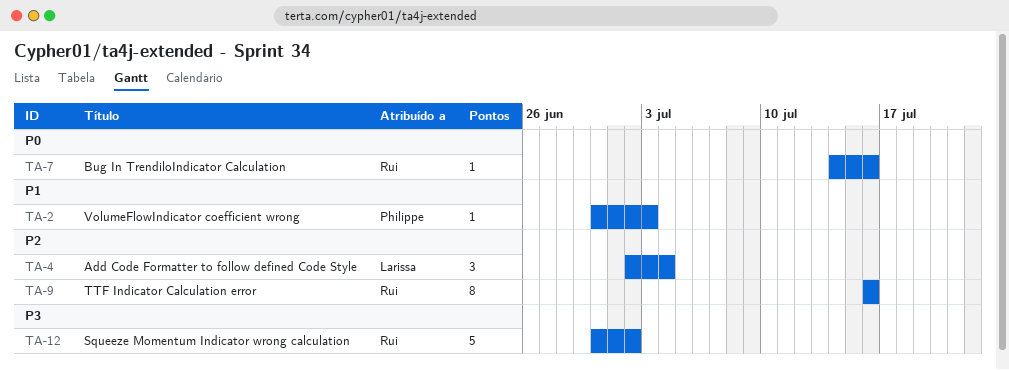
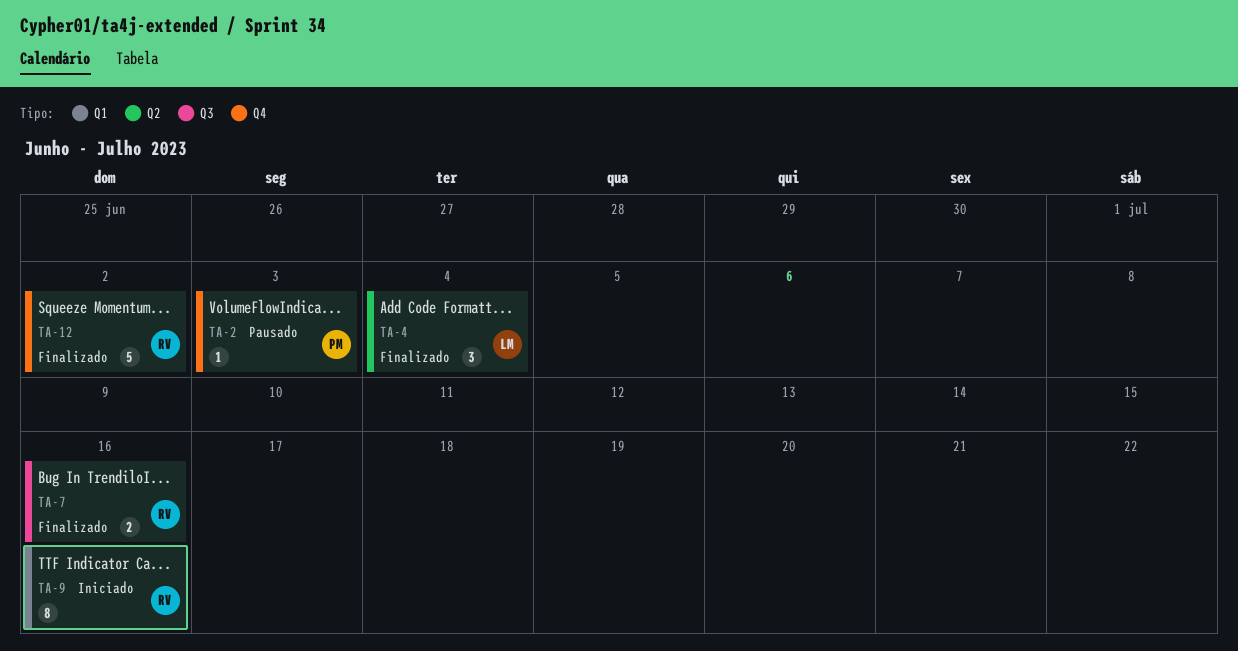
TA-7, estimate: 1 -> 2

